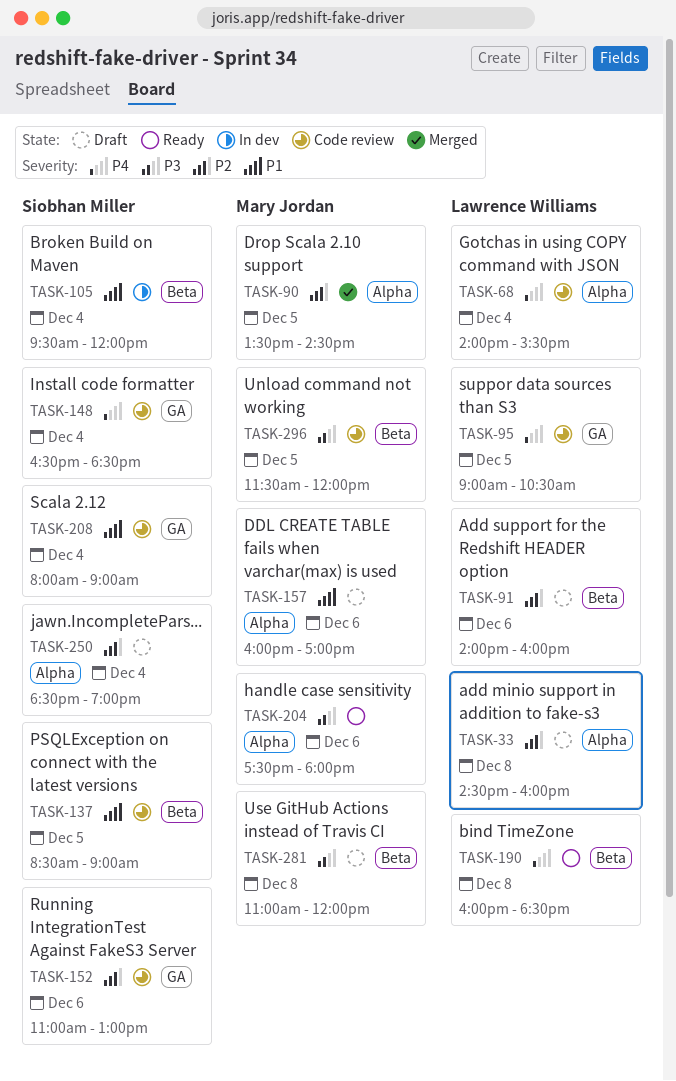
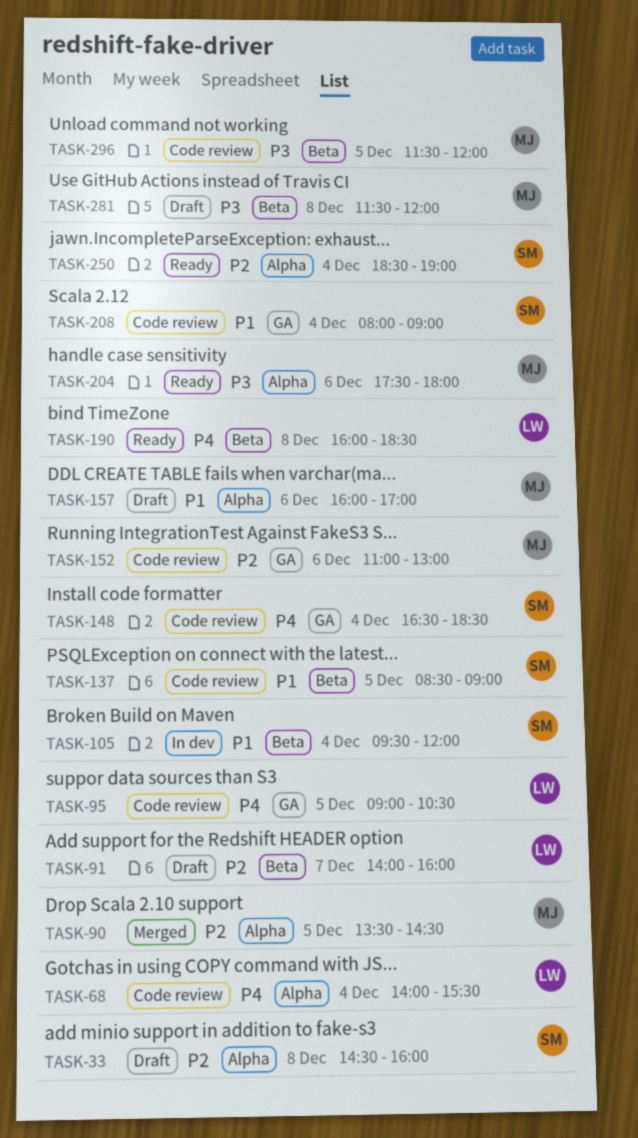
TASK-33, owner: Lawrence Williams -> Siobhan Miller
TASK-91, day: Dec 6 -> Dec 7
TASK-152, owner: Siobhan Miller -> Mary Jordan
TASK-250, status: Draft -> Ready
TASK-281, begins: 11:00 -> 11:30

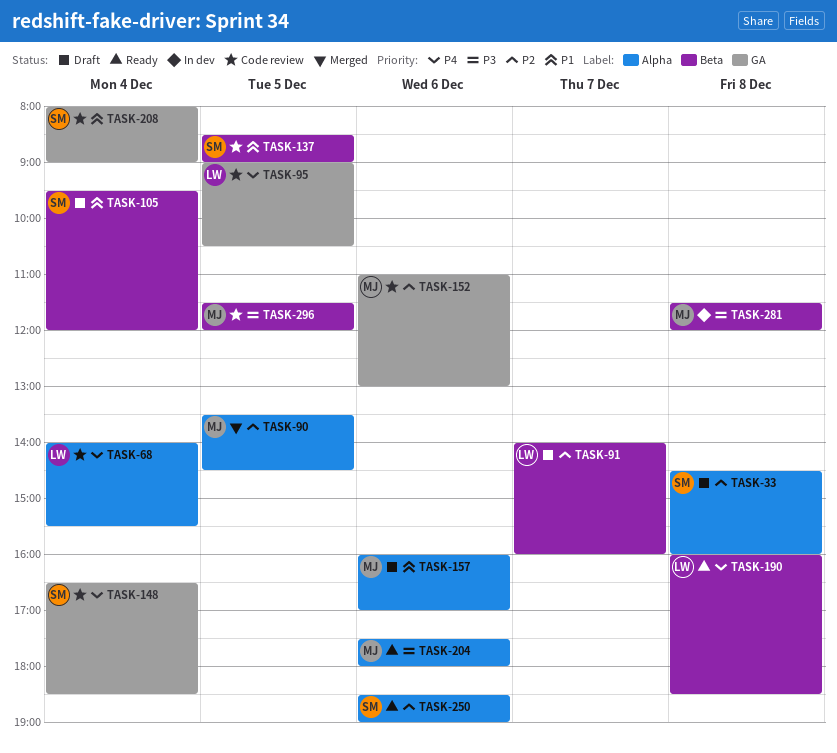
TASK-105, status: In dev -> Draft
TASK-250, day: Dec 4 -> Dec 6
TASK-281, status: Draft -> In dev

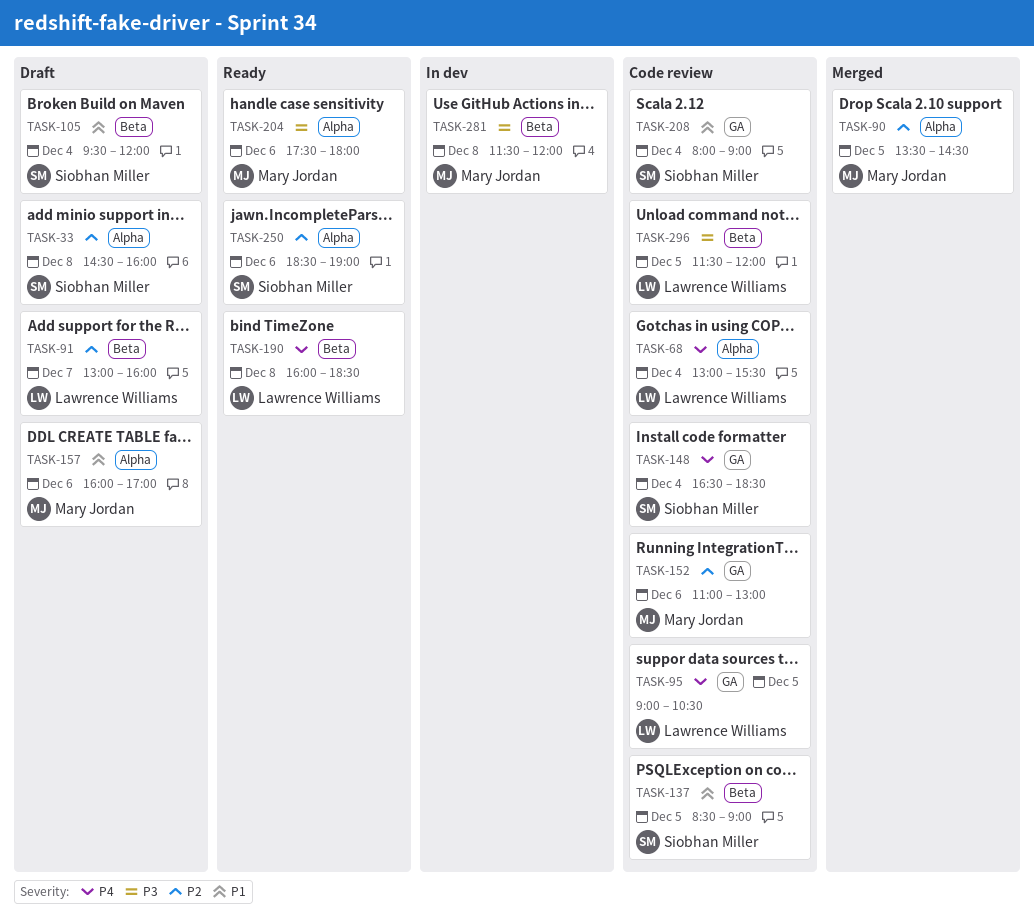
TASK-68, begins: 14:00 -> 13:00
TASK-91, begins: 14:00 -> 13:00
TASK-296, owner: Mary Jordan -> Lawrence Williams

